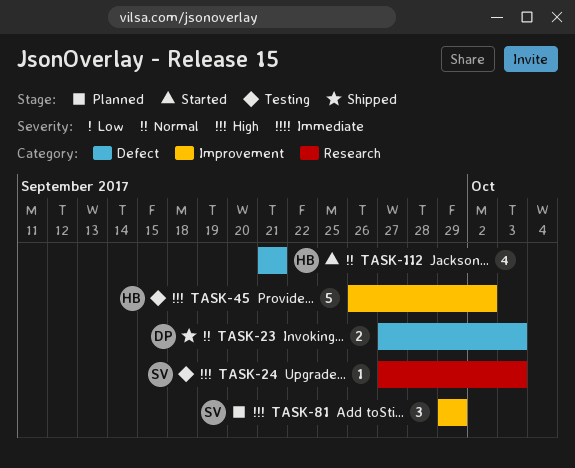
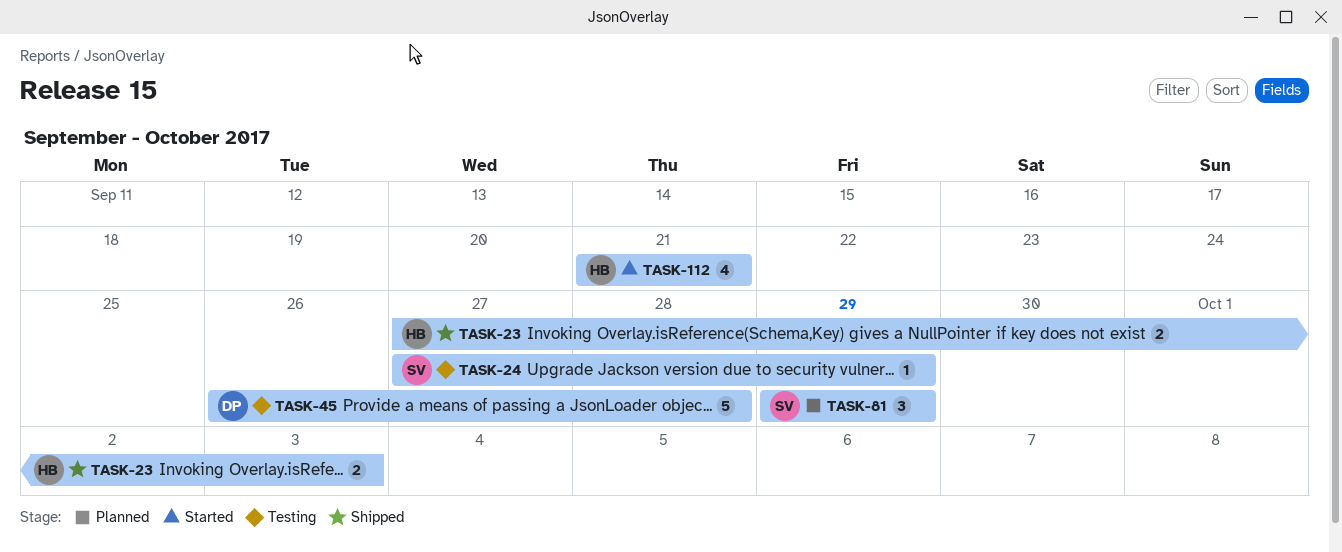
TASK-23, owner: DP -> HB
TASK-24, due: Oct 3 -> Sep 29
TASK-45, owner: HB -> DP
TASK-45, due: Oct 2 -> Sep 28

